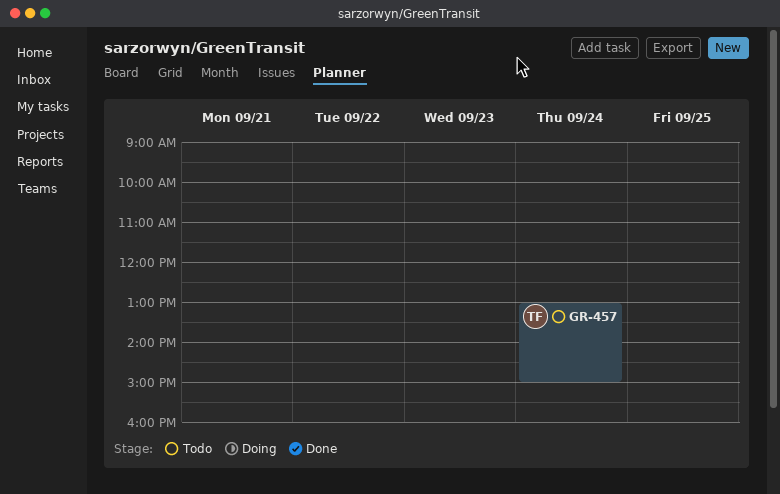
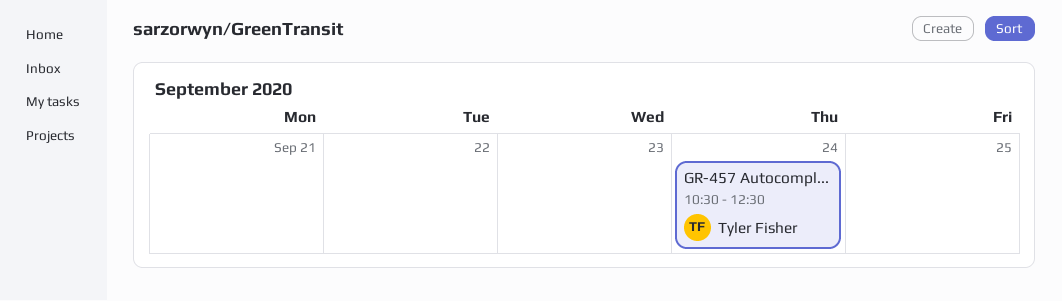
GR-457, begins: 13:00 -> 10:30
GR-457, ends: 15:00 -> 12:30

